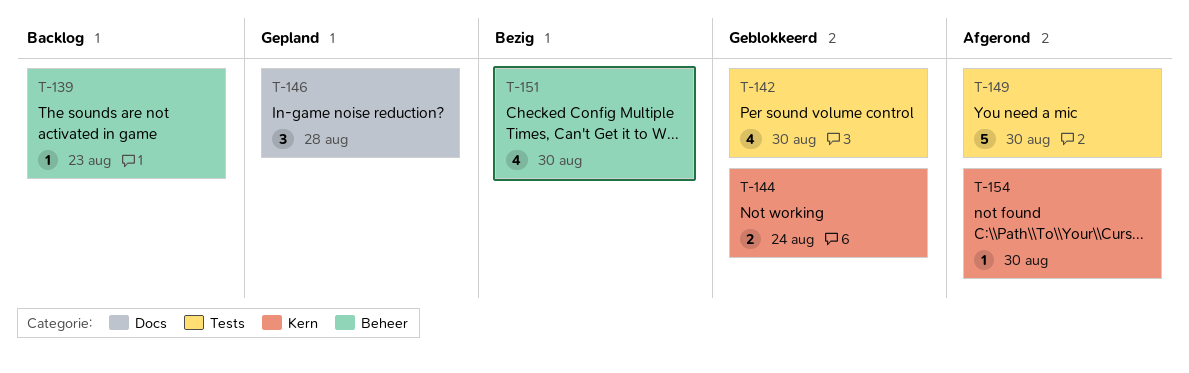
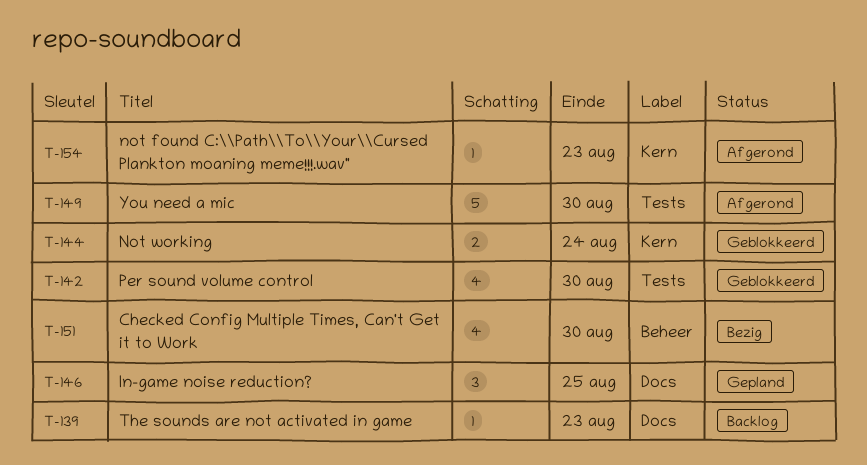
T-139, label: Beheer -> Docs
T-146, due: Aug 28 -> Aug 25
T-154, due: Aug 30 -> Aug 23

